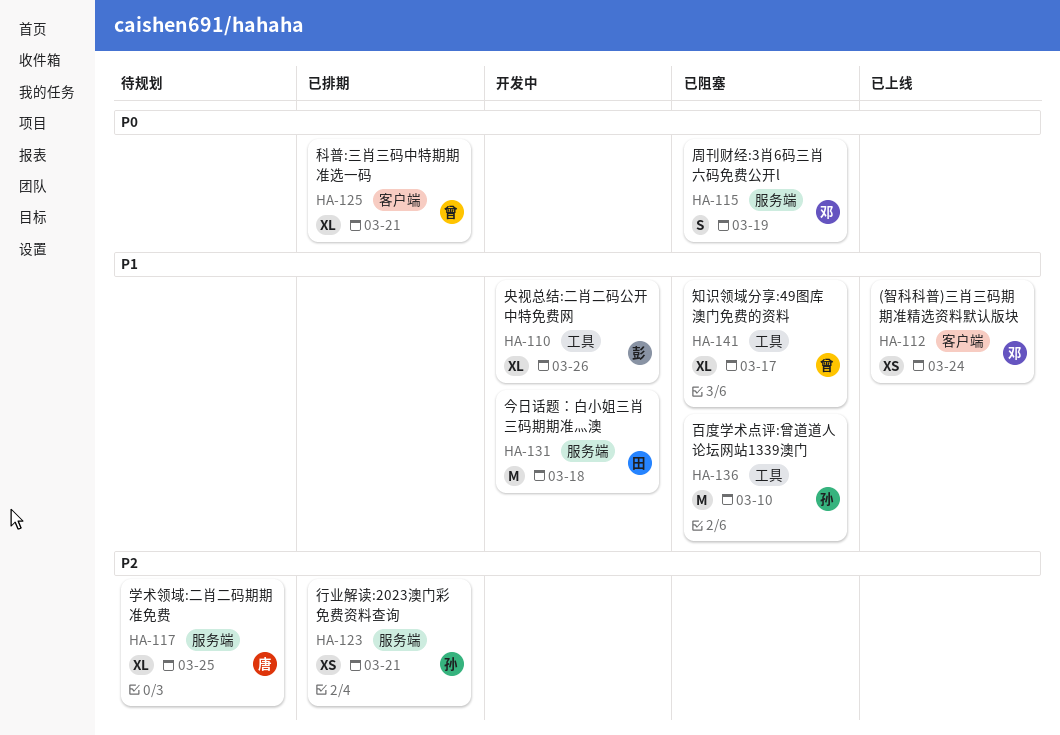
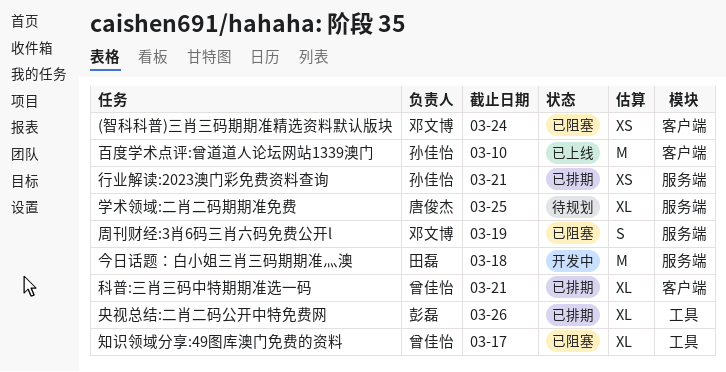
(智科科普)三肖三码期期准精选资料默认版块, status: 已上线 -> 已阻塞
央视总结:二肖二码公开中特免费网, status: 开发中 -> 已排期
百度学术点评:曾道道人论坛网站1339澳门, status: 已阻塞 -> 已上线
百度学术点评:曾道道人论坛网站1339澳门, label: 工具 -> 客户端

